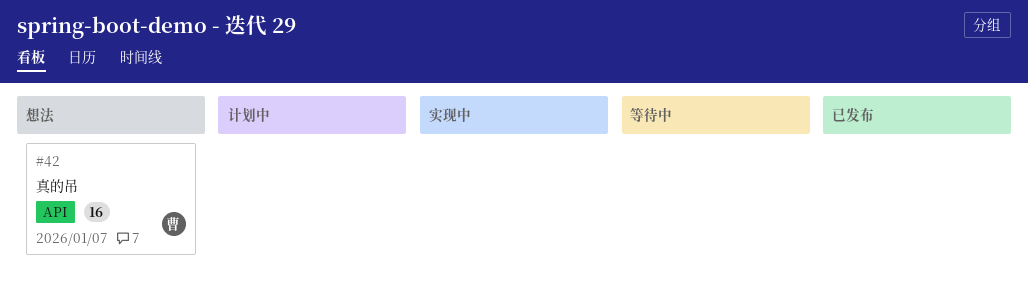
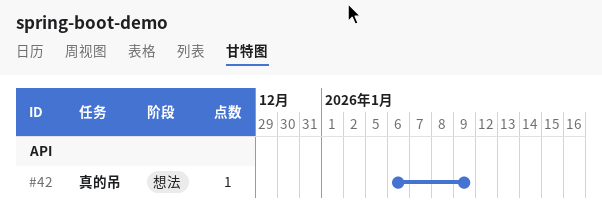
#42, estimate: 16 -> 1
#42, due: Jan 7 -> Jan 9

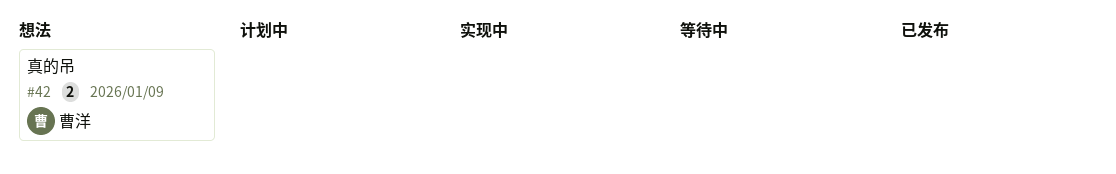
#42, estimate: 1 -> 2

